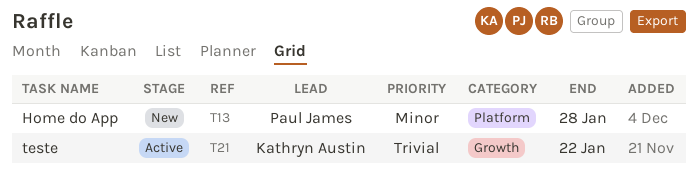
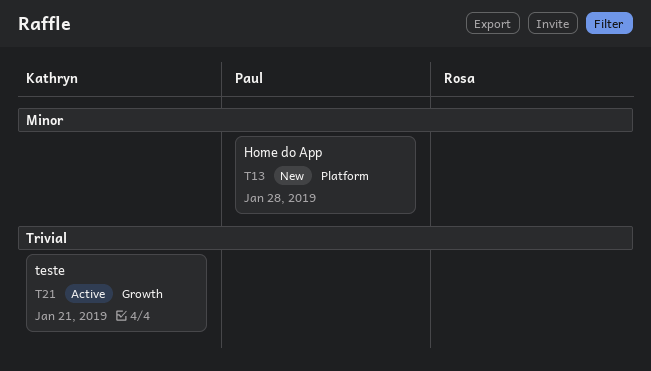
T21, due: Jan 22 -> Jan 21

